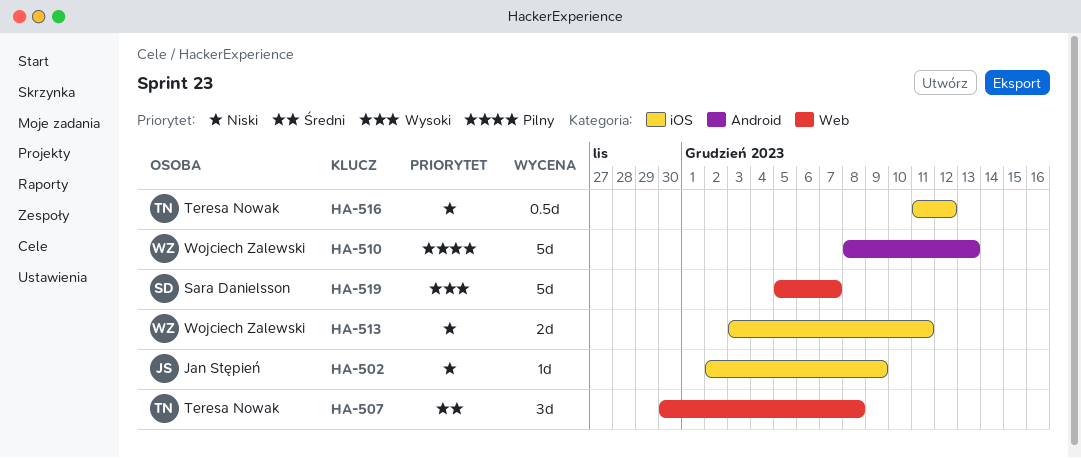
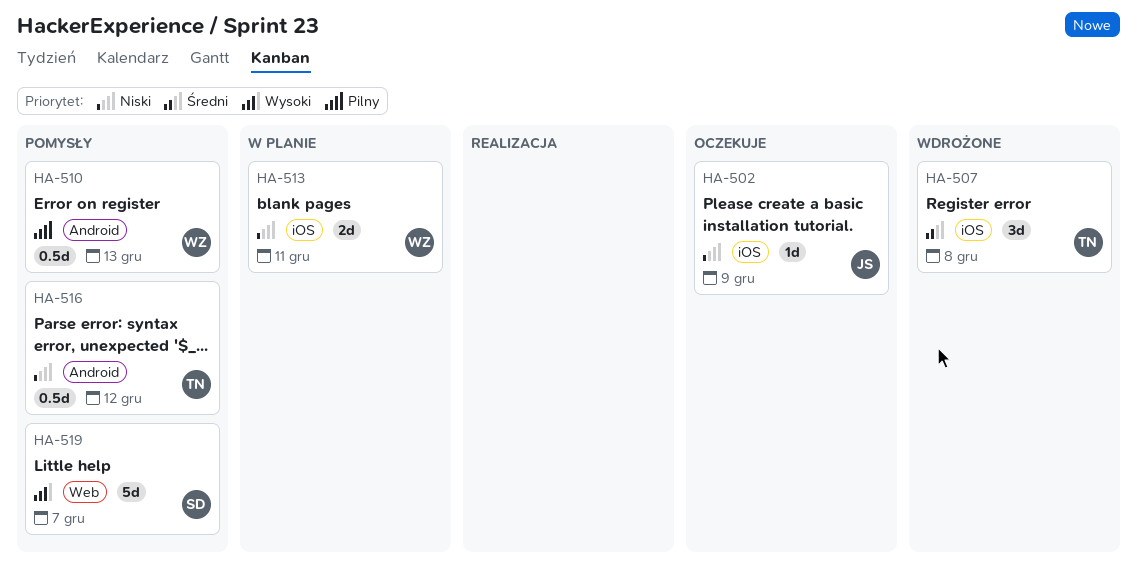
HA-507, label: Web -> iOS
HA-510, estimate: 5d -> 0.5d
HA-516, label: iOS -> Android

